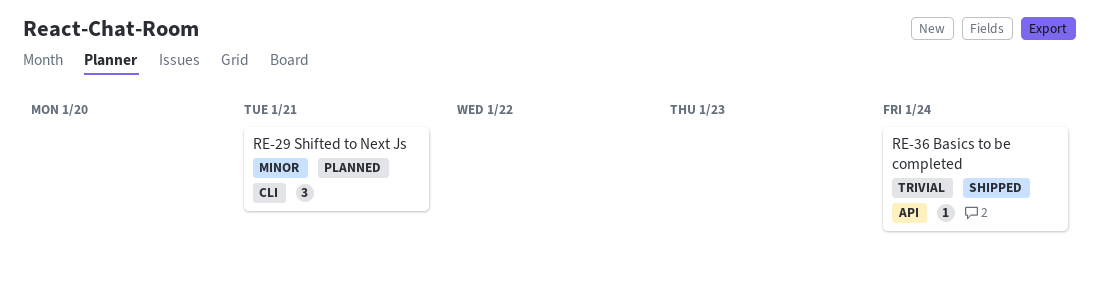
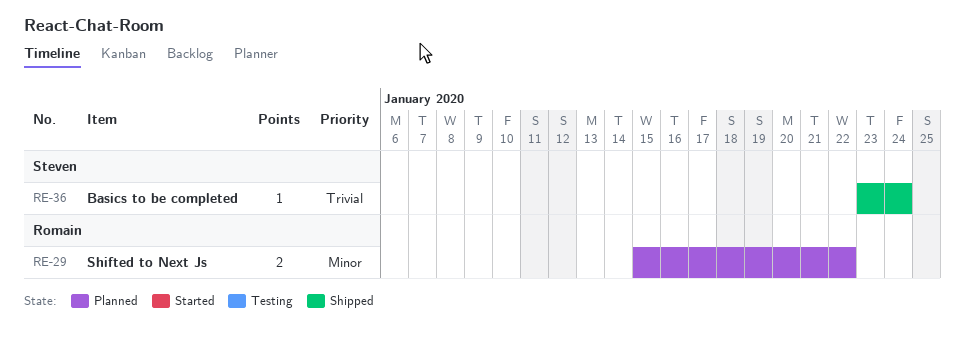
RE-29, estimate: 3 -> 2
RE-29, due: Jan 21 -> Jan 22

